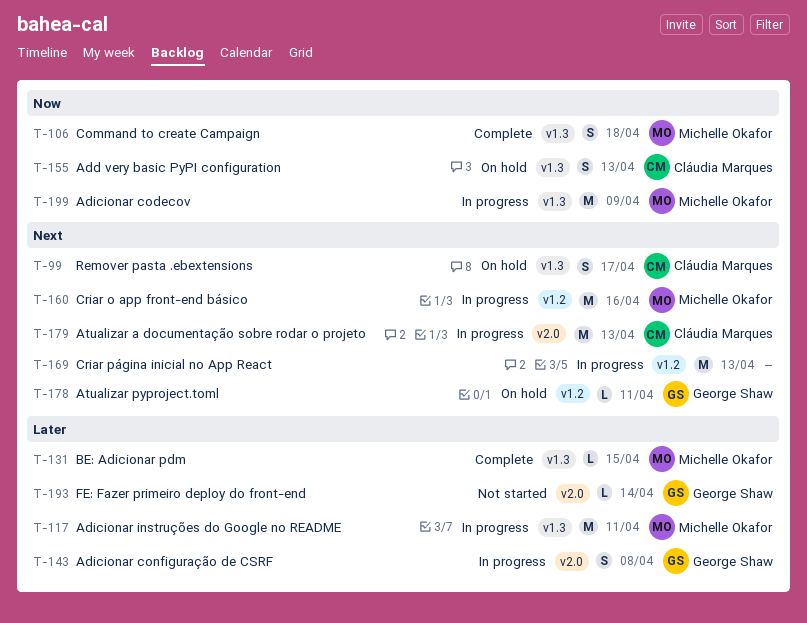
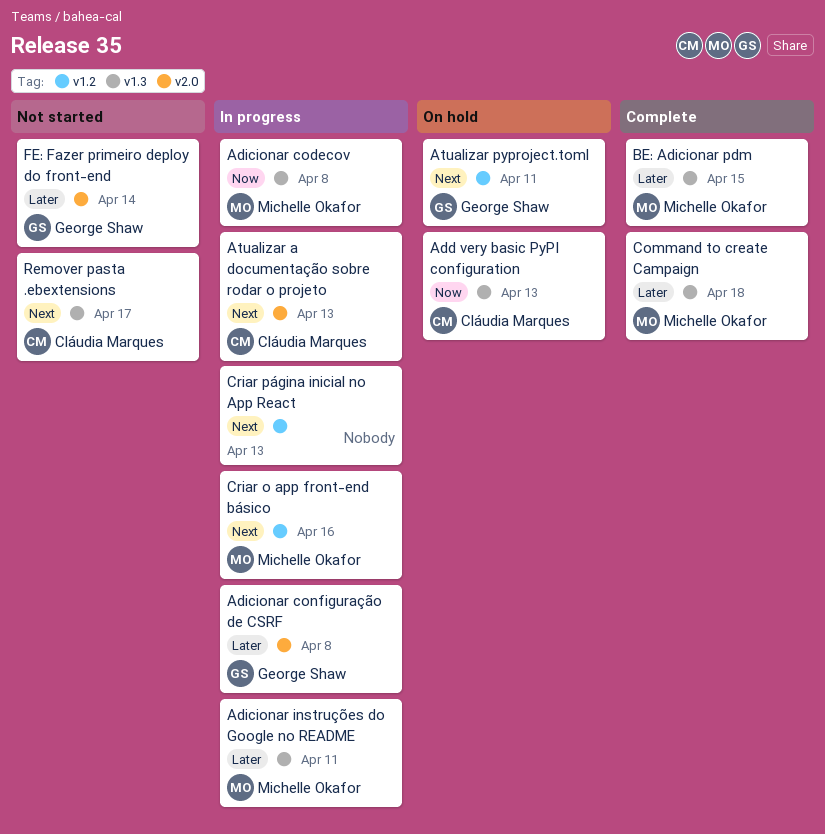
Adicionar codecov, due: Apr 9 -> Apr 8
Command to create Campaign, priority: Now -> Later
Remover pasta .ebextensions, status: On hold -> Not started

